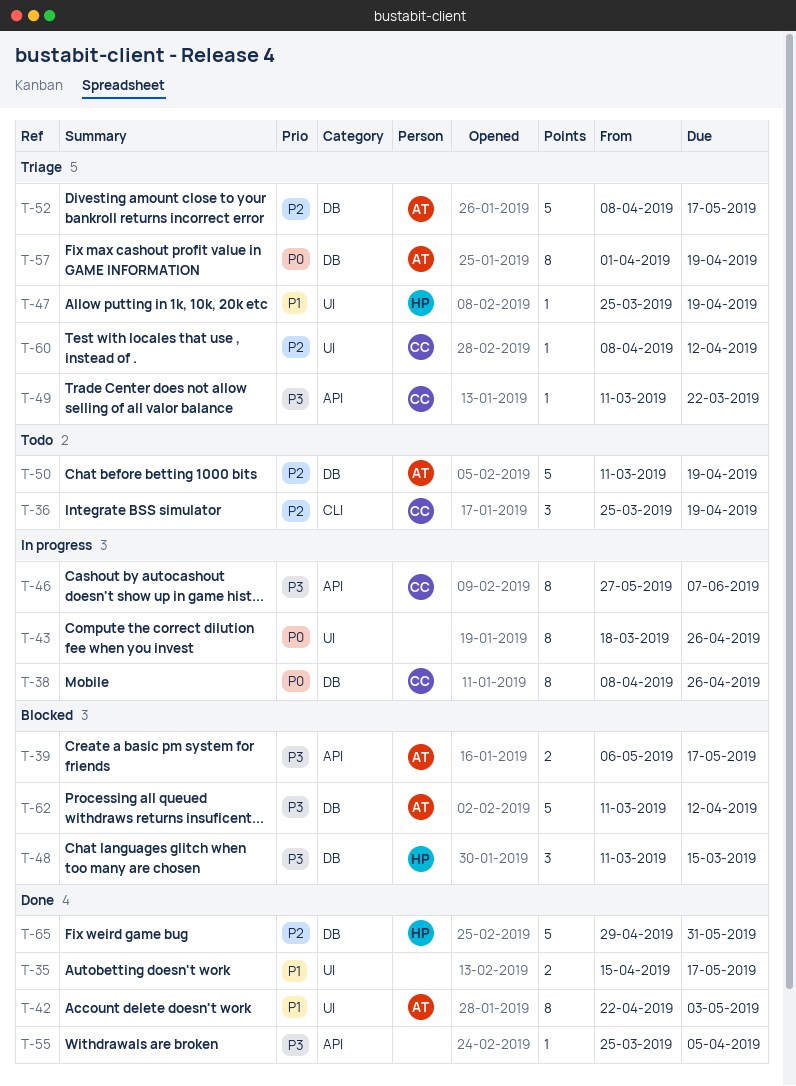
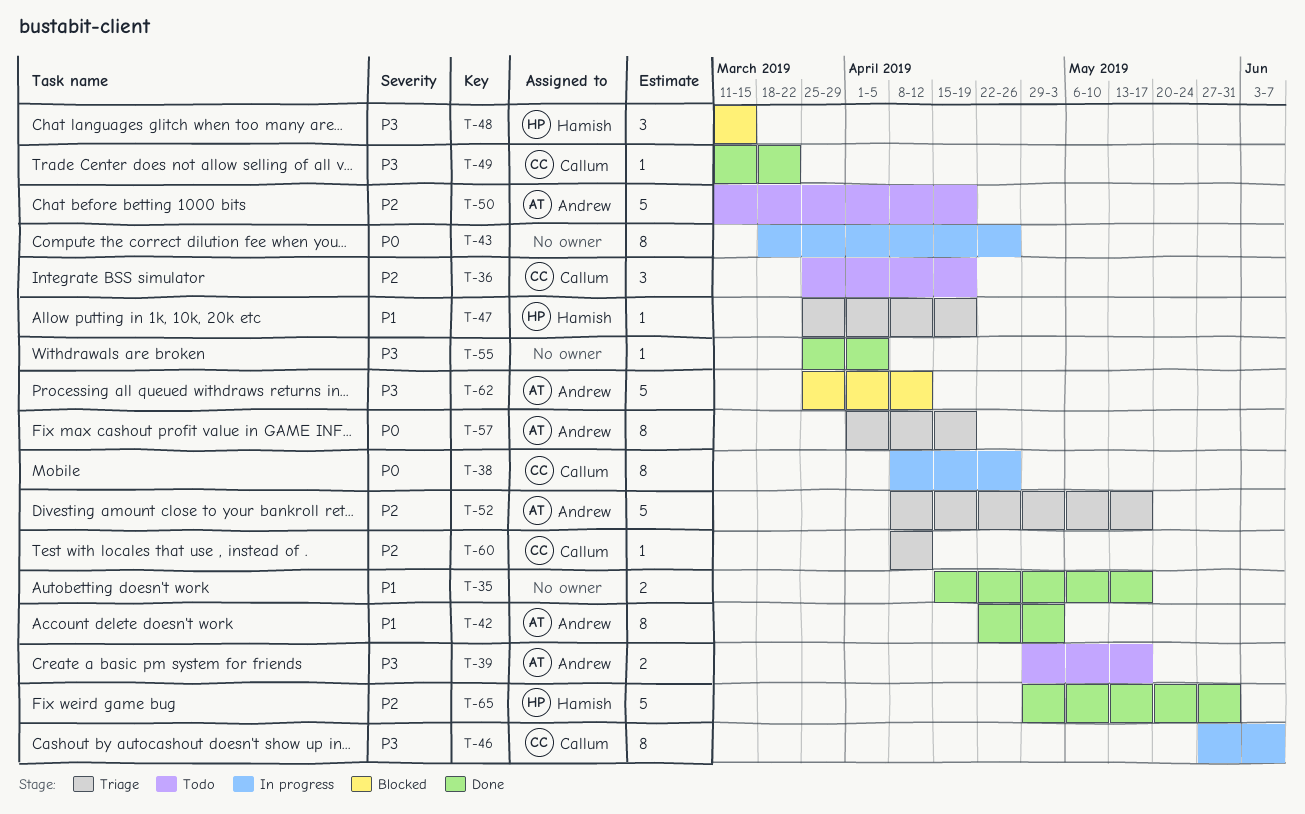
T-39, status: Blocked -> Todo
T-39, start: May 6 -> Apr 29
T-49, status: Triage -> Done
T-62, start: Mar 11 -> Mar 25

